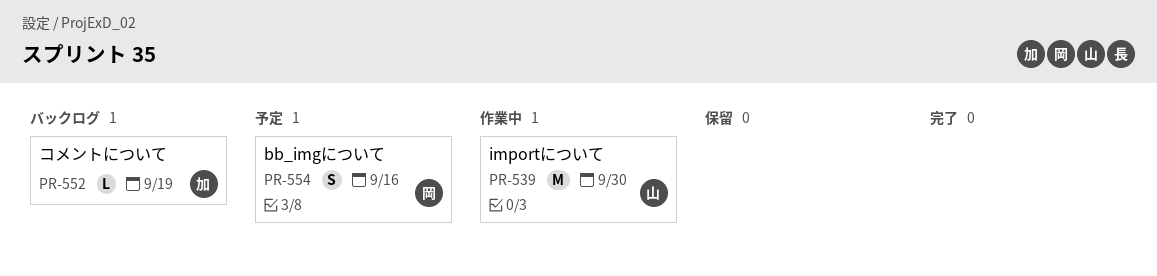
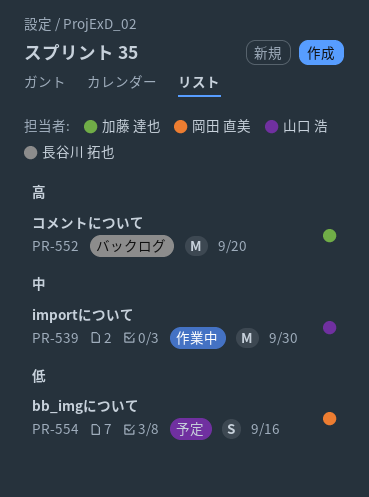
PR-552, estimate: L -> M
PR-552, due: Sep 19 -> Sep 20

